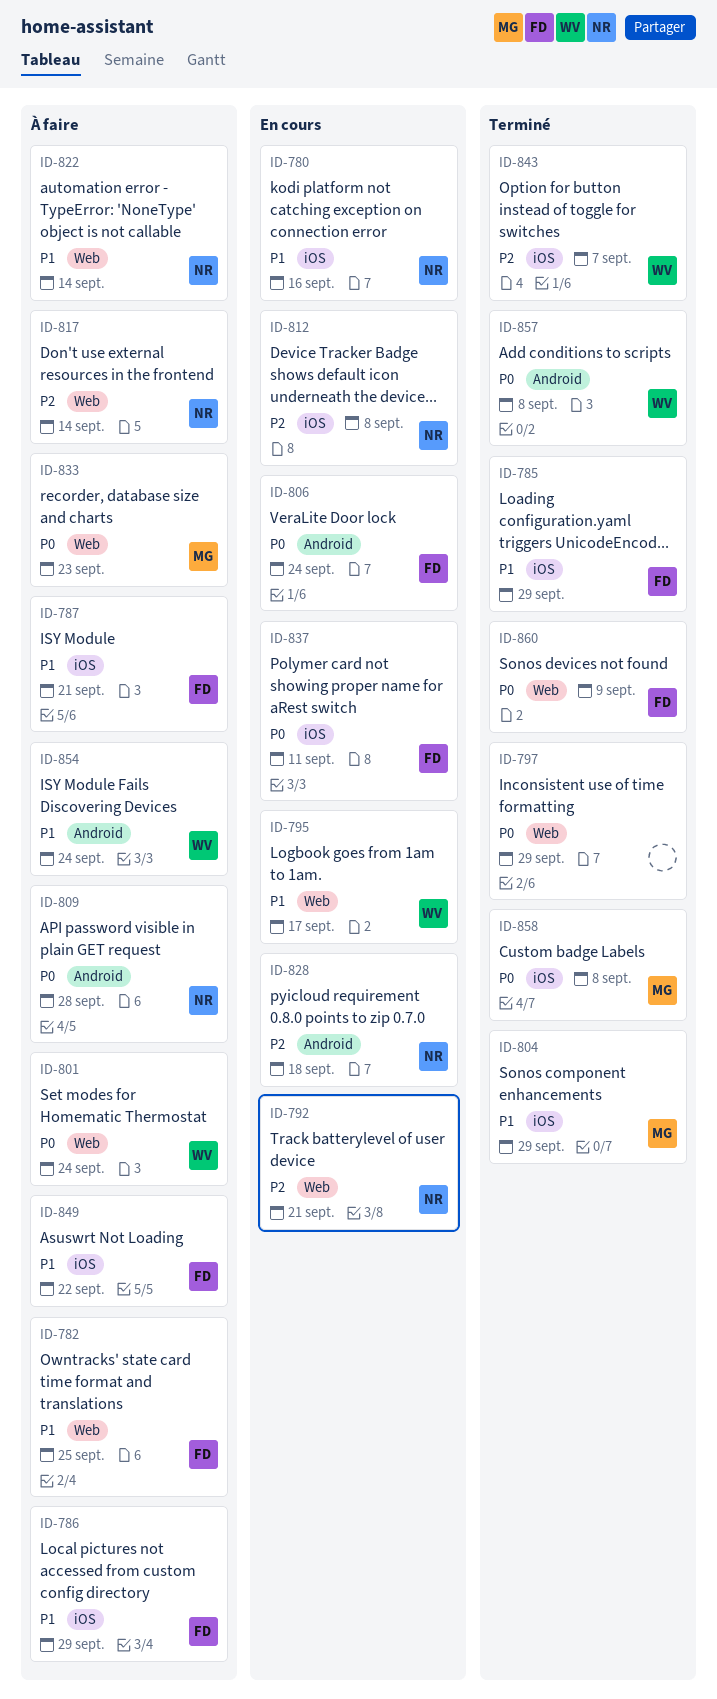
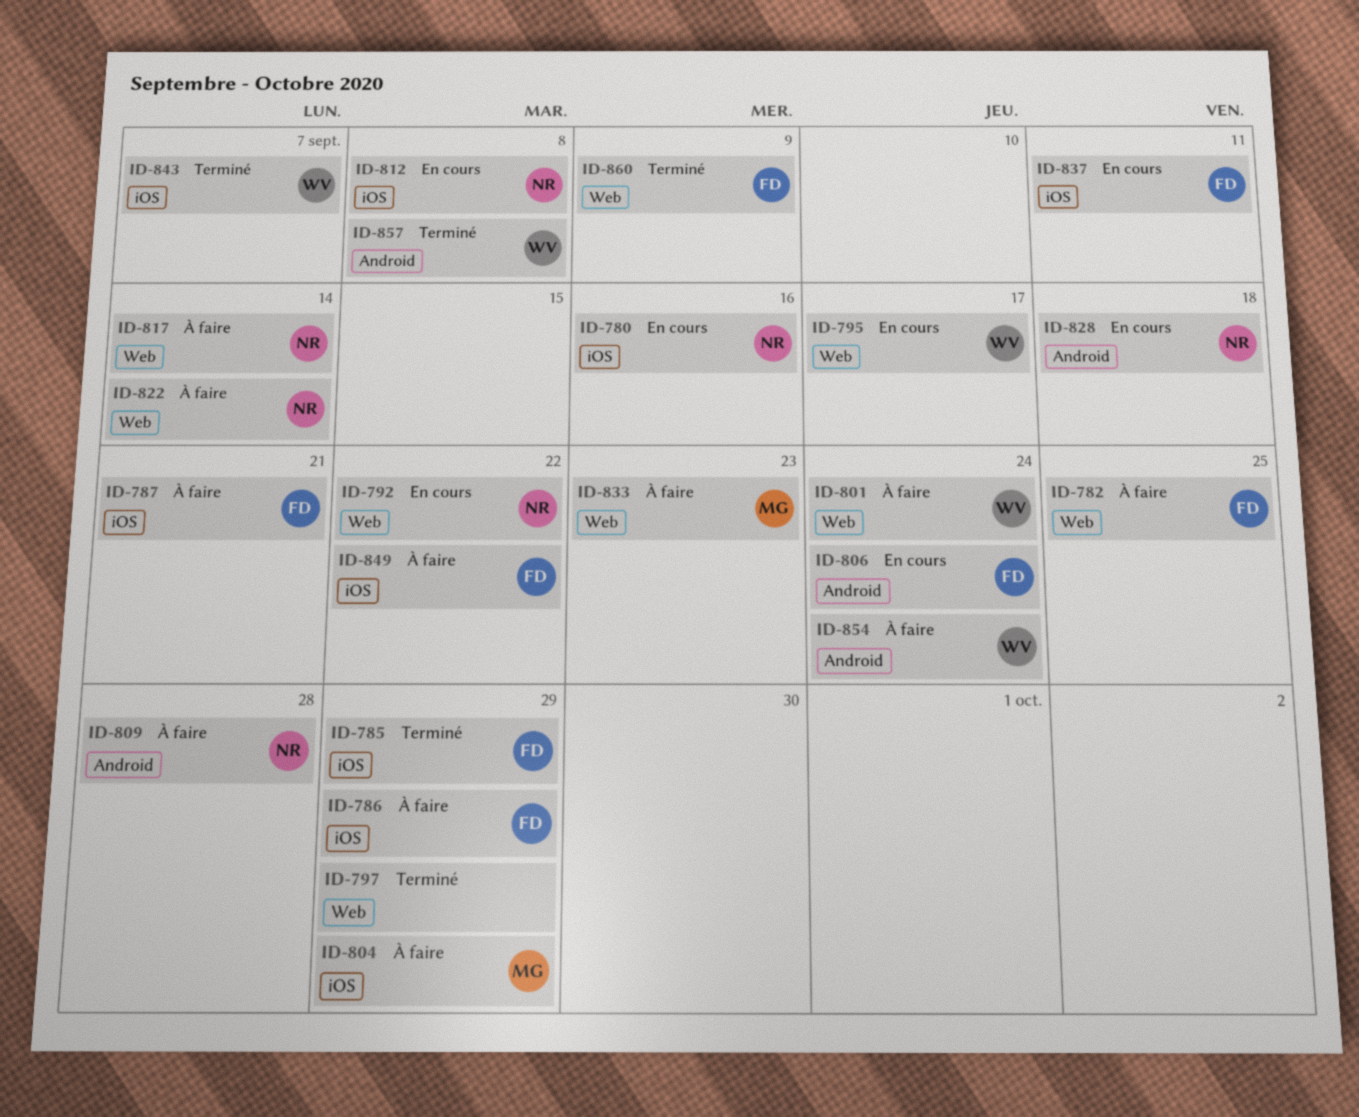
ID-792, due: Sep 21 -> Sep 22
ID-804, status: Terminé -> À faire
ID-858: present -> none

